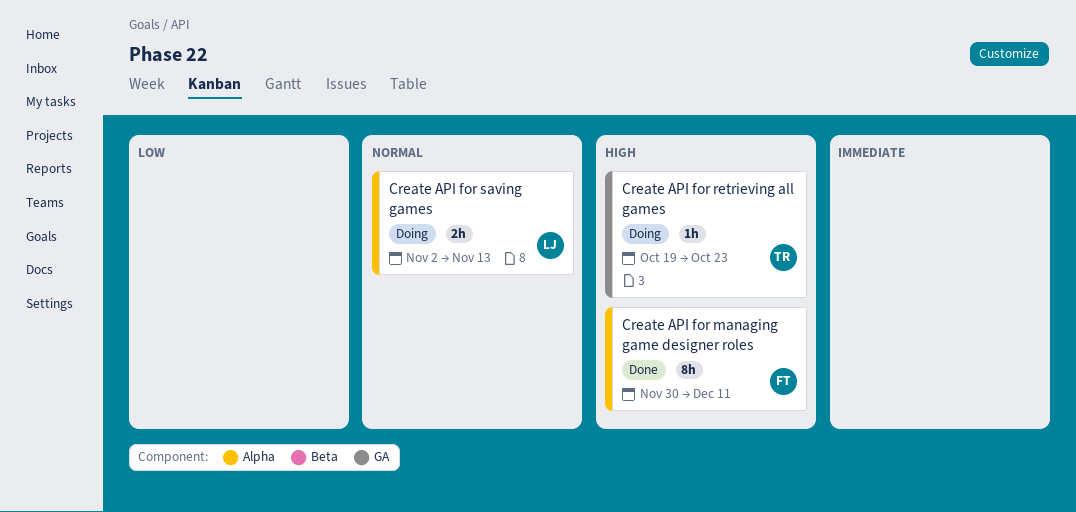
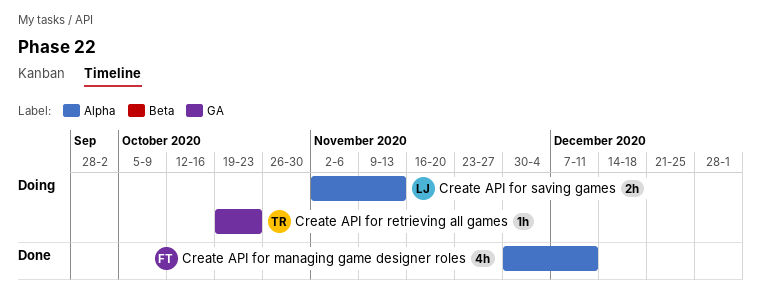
Create API for managing game designer roles, estimate: 8h -> 4h

